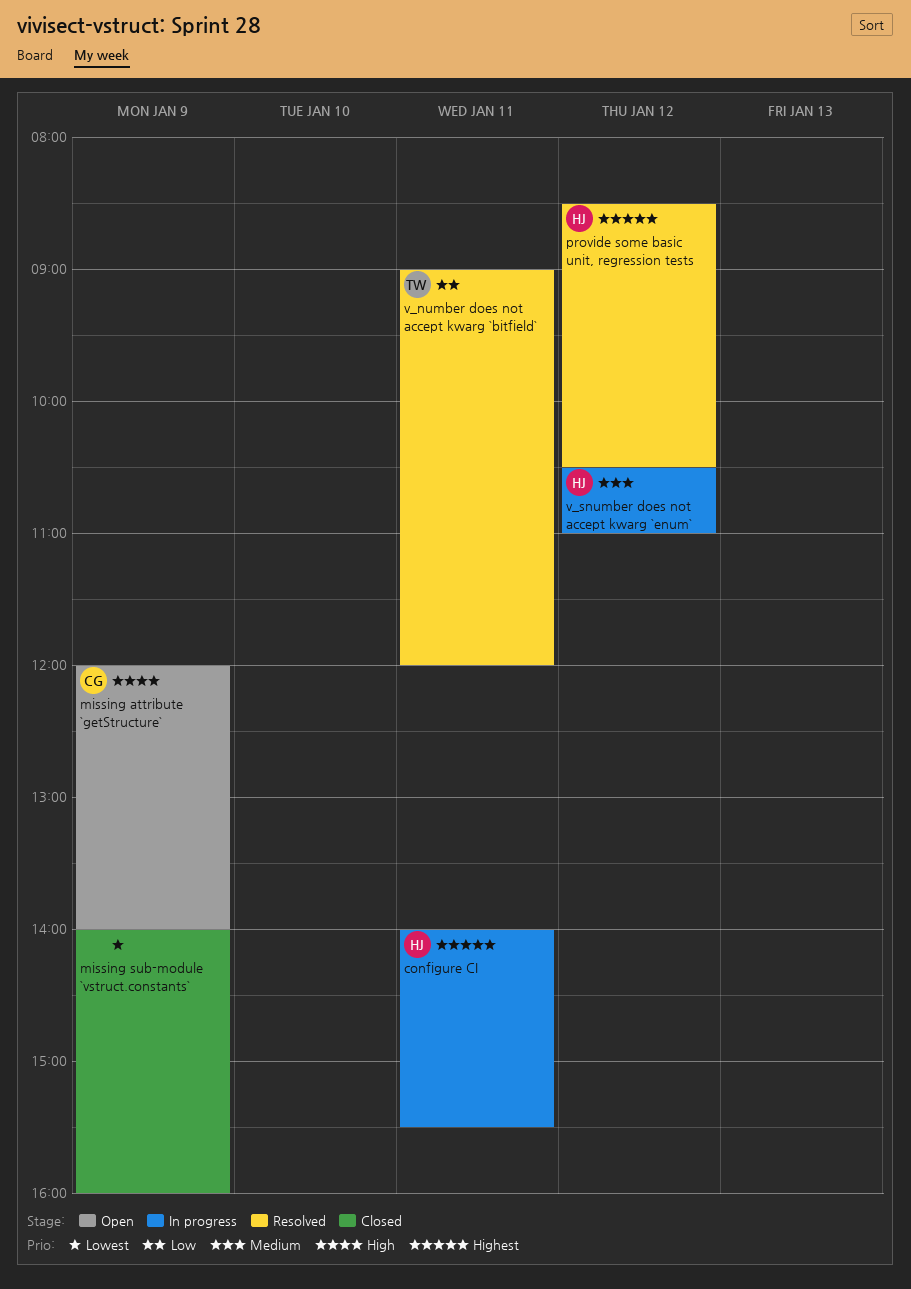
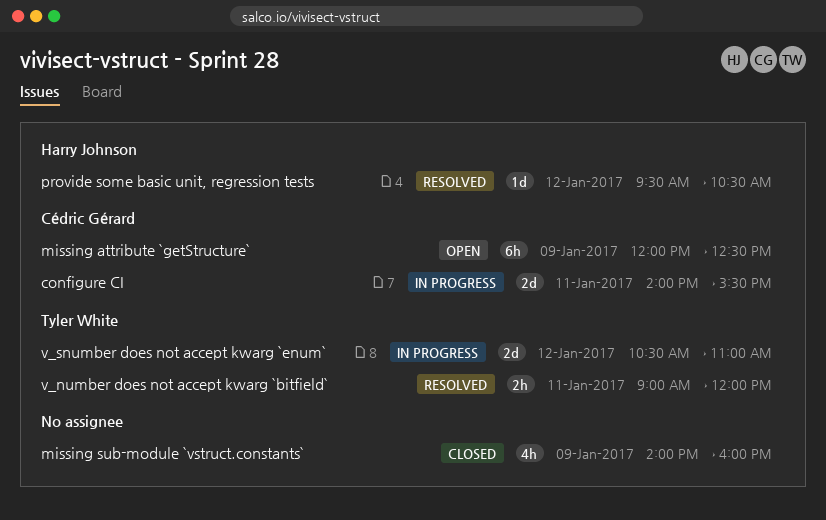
configure CI, owner: Harry Johnson -> Cédric Gérard
missing attribute `getStructure`, ends: 14:00 -> 12:30
provide some basic unit, regression tests, begins: 08:30 -> 09:30
v_snumber does not accept kwarg `enum`, owner: Harry Johnson -> Tyler White

